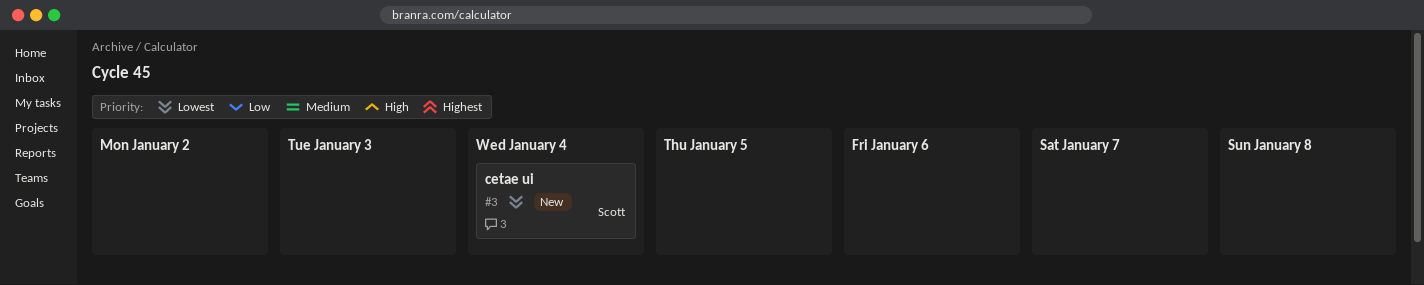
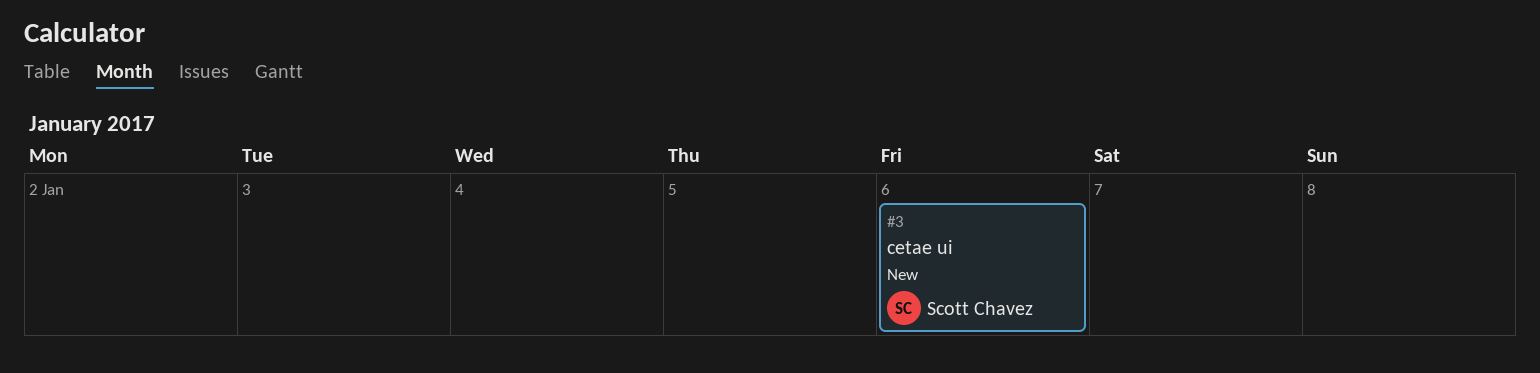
#3, due: Jan 4 -> Jan 6

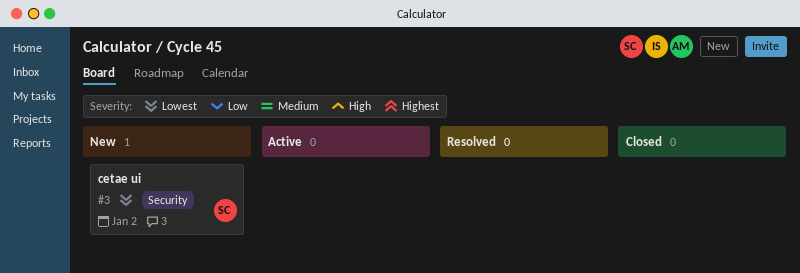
#3, due: Jan 6 -> Jan 2

